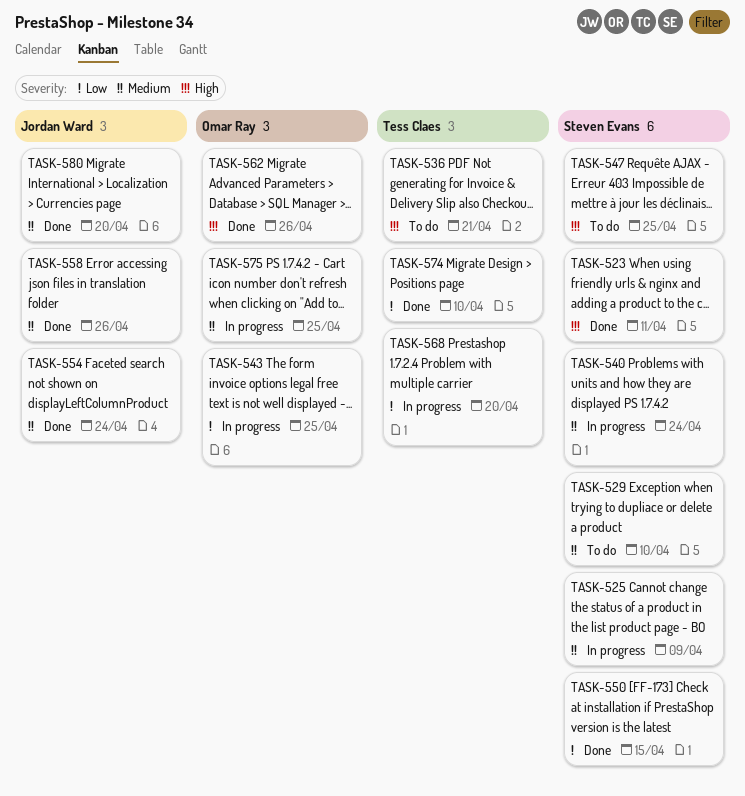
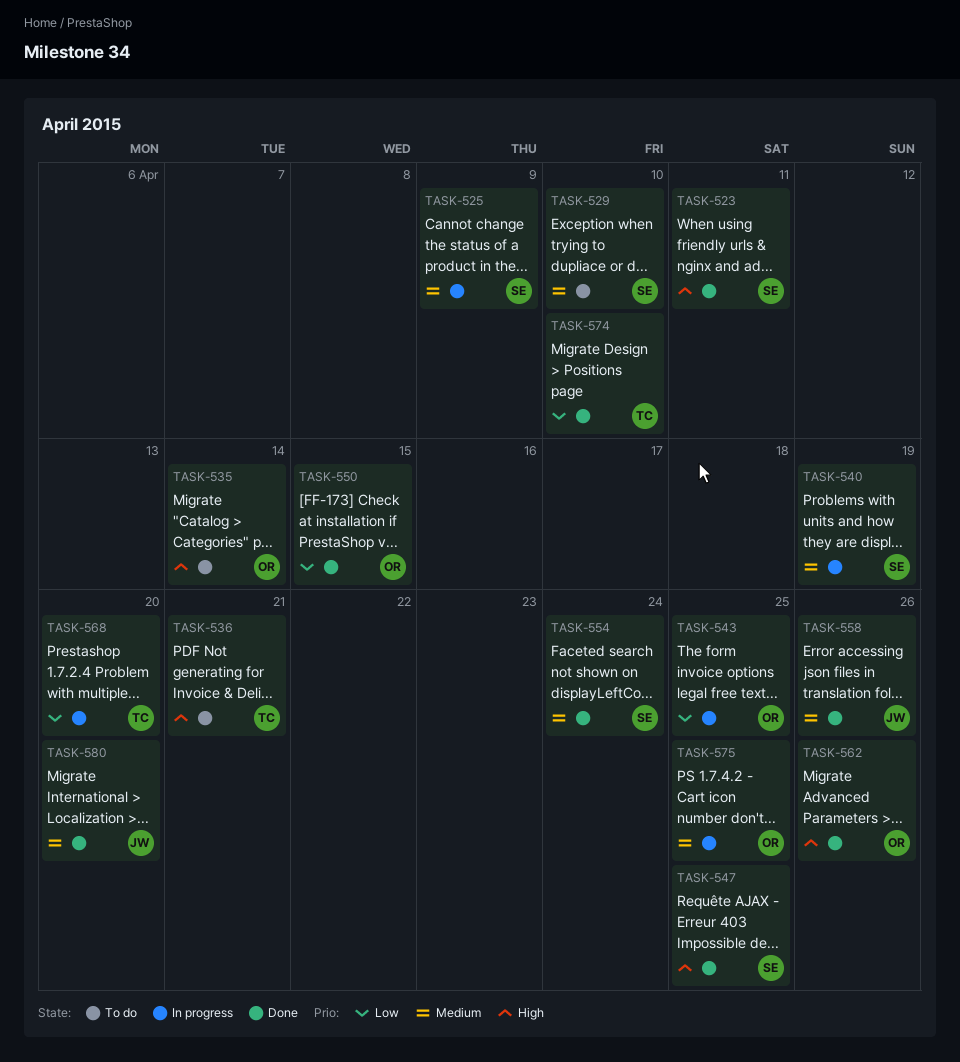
TASK-535: none -> present
TASK-540, due: Apr 24 -> Apr 19
TASK-547, status: To do -> Done
TASK-550, owner: Steven Evans -> Omar Ray
TASK-554, owner: Jordan Ward -> Steven Evans

